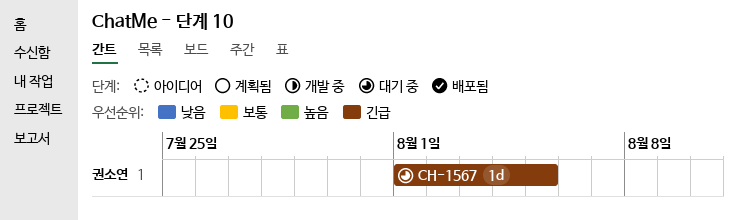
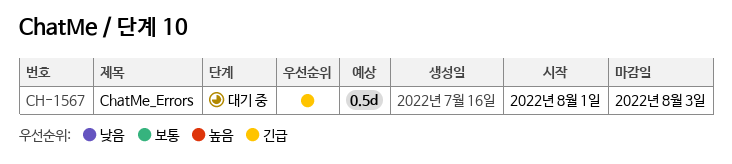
CH-1567, estimate: 1d -> 0.5d
CH-1567, due: Aug 5 -> Aug 3

